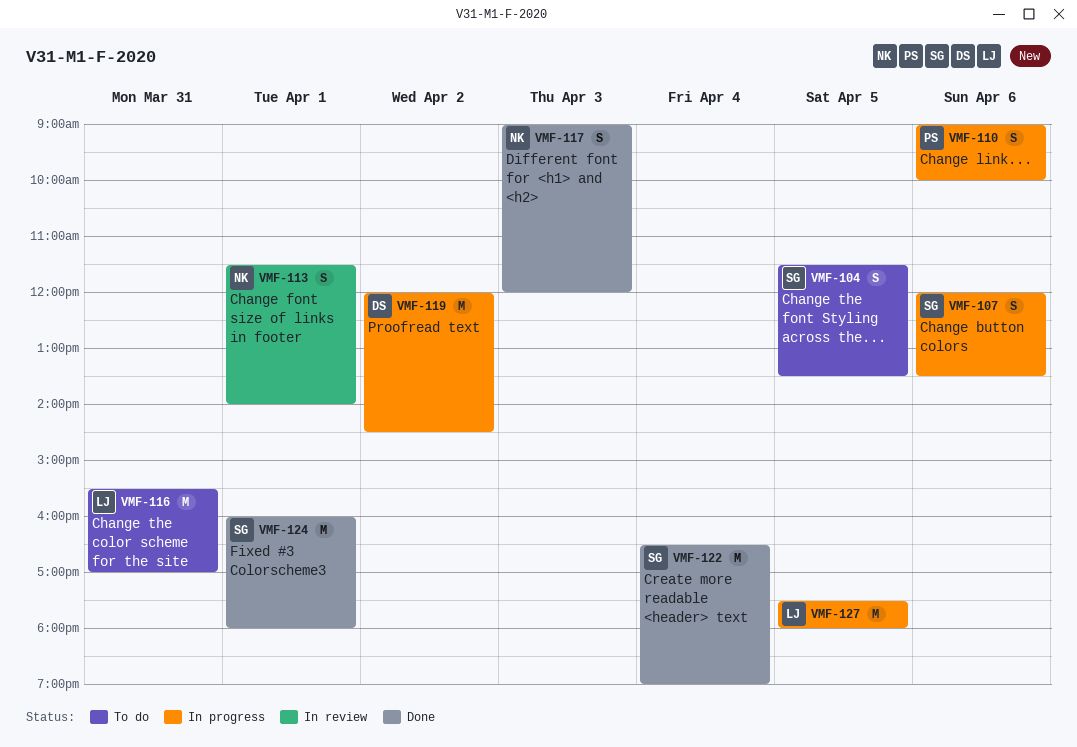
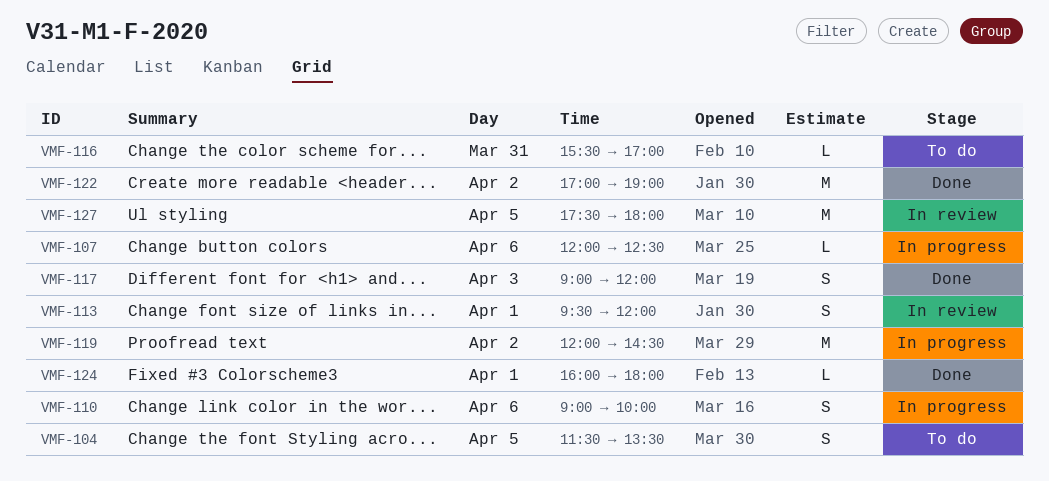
VMF-107, estimate: S -> L
VMF-107, ends: 13:30 -> 12:30
VMF-113, begins: 11:30 -> 09:30
VMF-113, ends: 14:00 -> 12:00
VMF-116, estimate: M -> L
VMF-122, day: Apr 4 -> Apr 2
VMF-122, begins: 16:30 -> 17:00
VMF-124, estimate: M -> L
VMF-127, status: In progress -> In review

